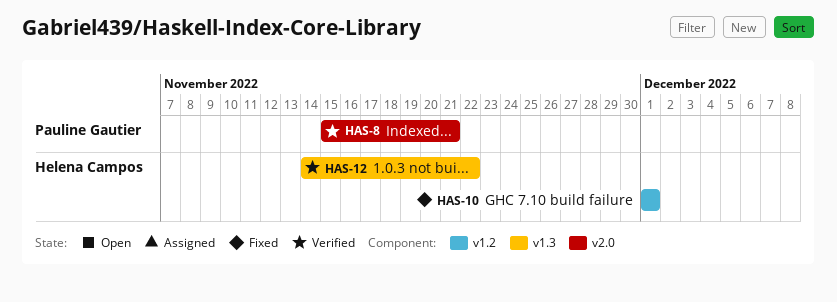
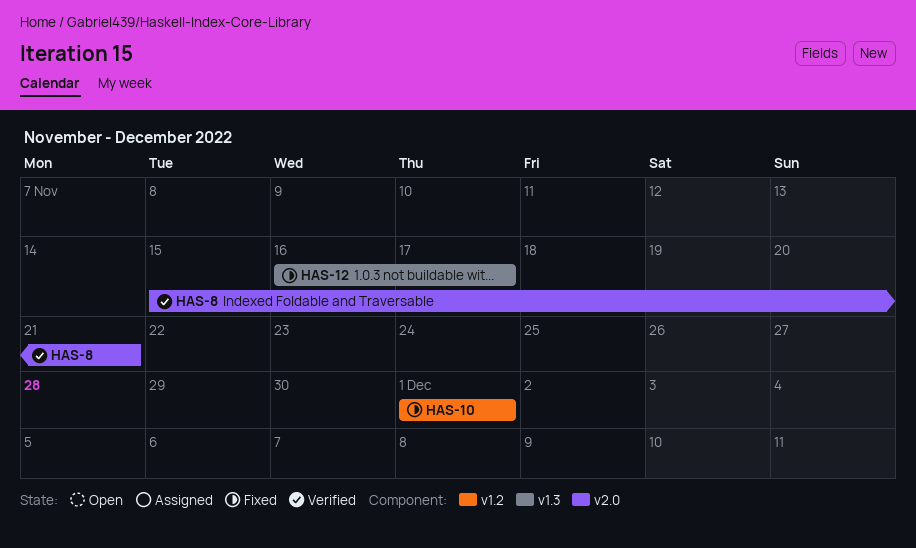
HAS-12, status: Verified -> Fixed
HAS-12, start: Nov 14 -> Nov 16
HAS-12, due: Nov 22 -> Nov 17

